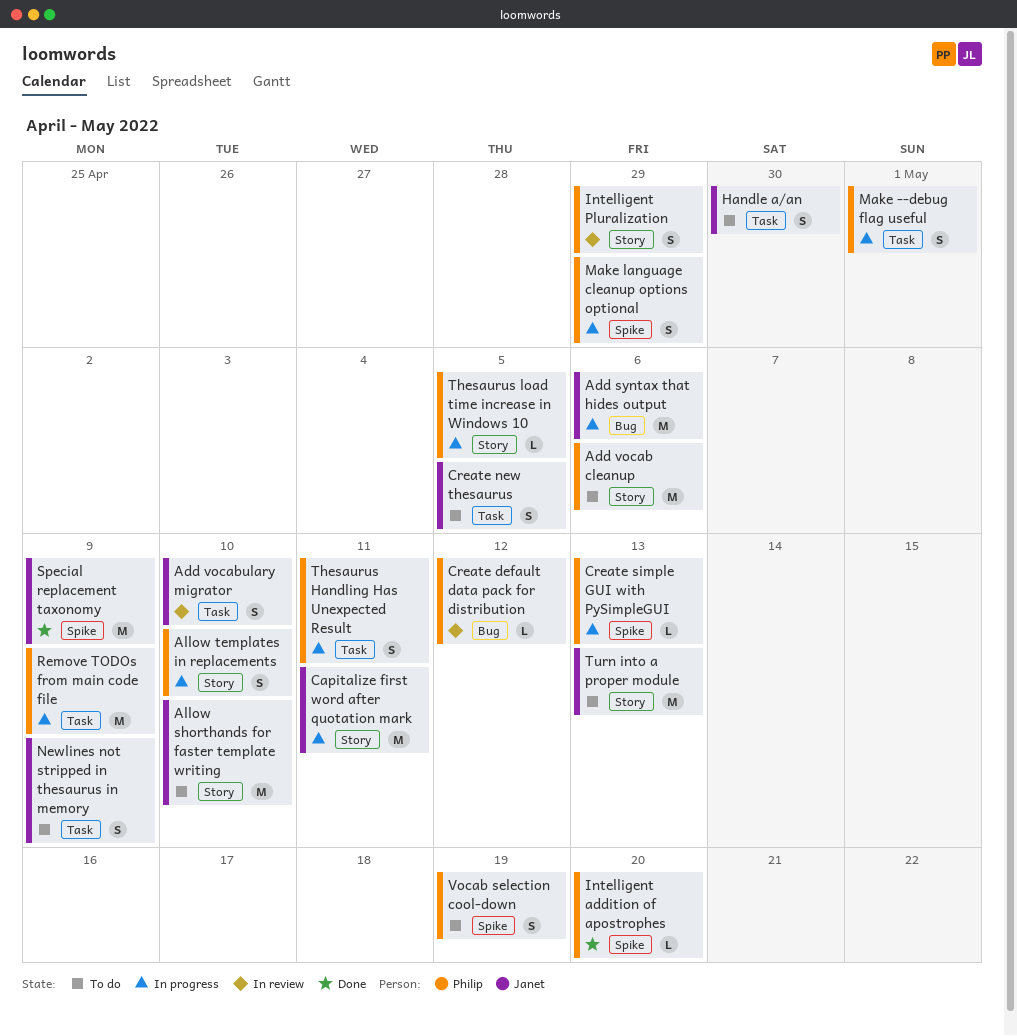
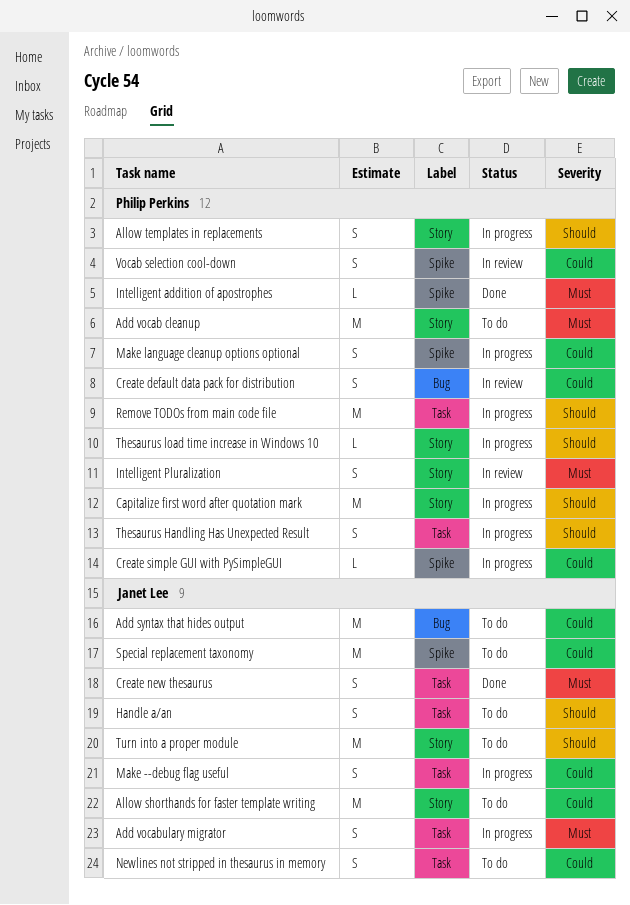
Add syntax that hides output, status: In progress -> To do
Add vocabulary migrator, status: In review -> In progress
Capitalize first word after quotation mark, owner: Janet Lee -> Philip Perkins
Create default data pack for distribution, estimate: L -> S
Create new thesaurus, status: To do -> Done
Make --debug flag useful, owner: Philip Perkins -> Janet Lee
Special replacement taxonomy, status: Done -> To do
Vocab selection cool-down, status: To do -> In review

